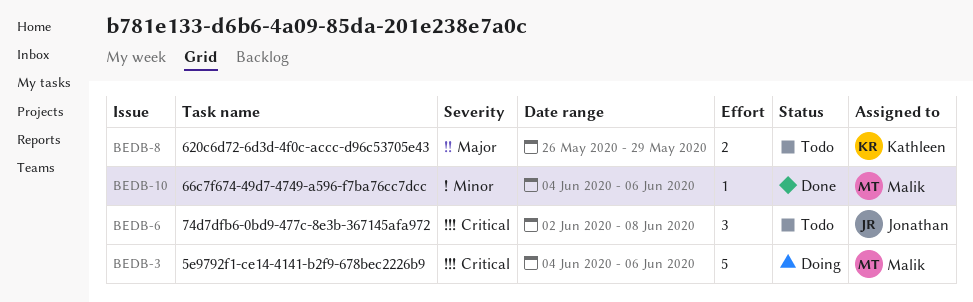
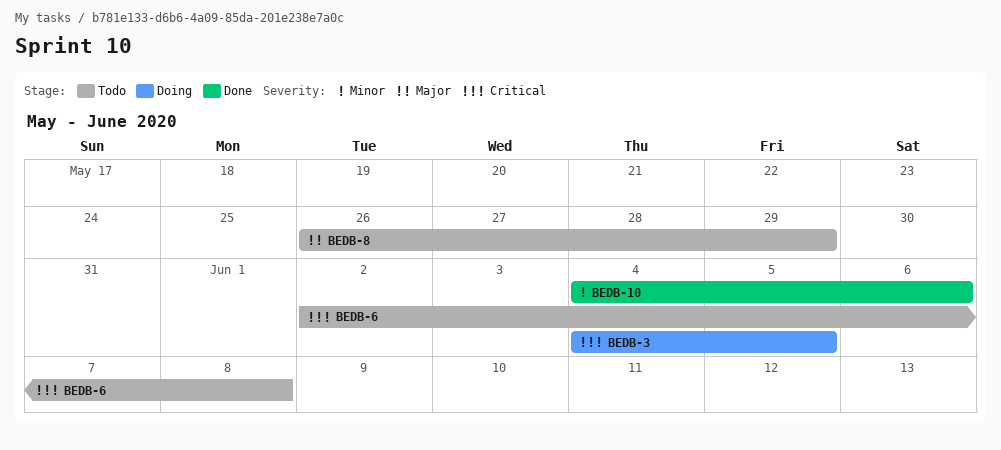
BEDB-3, due: Jun 6 -> Jun 5

